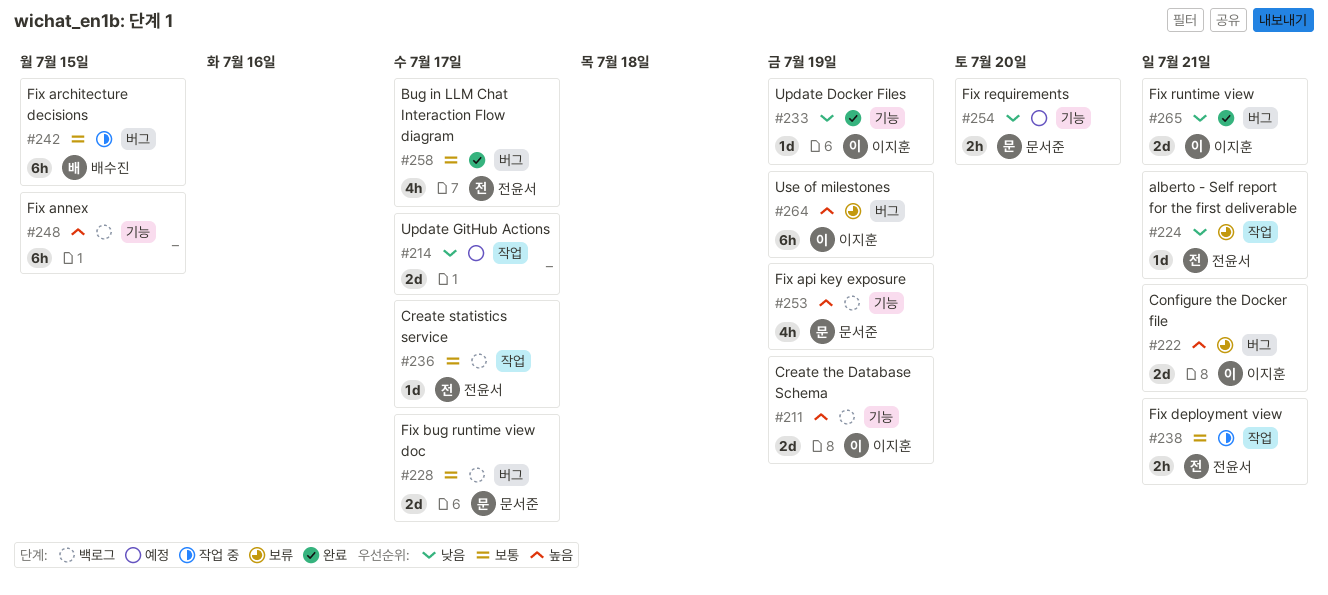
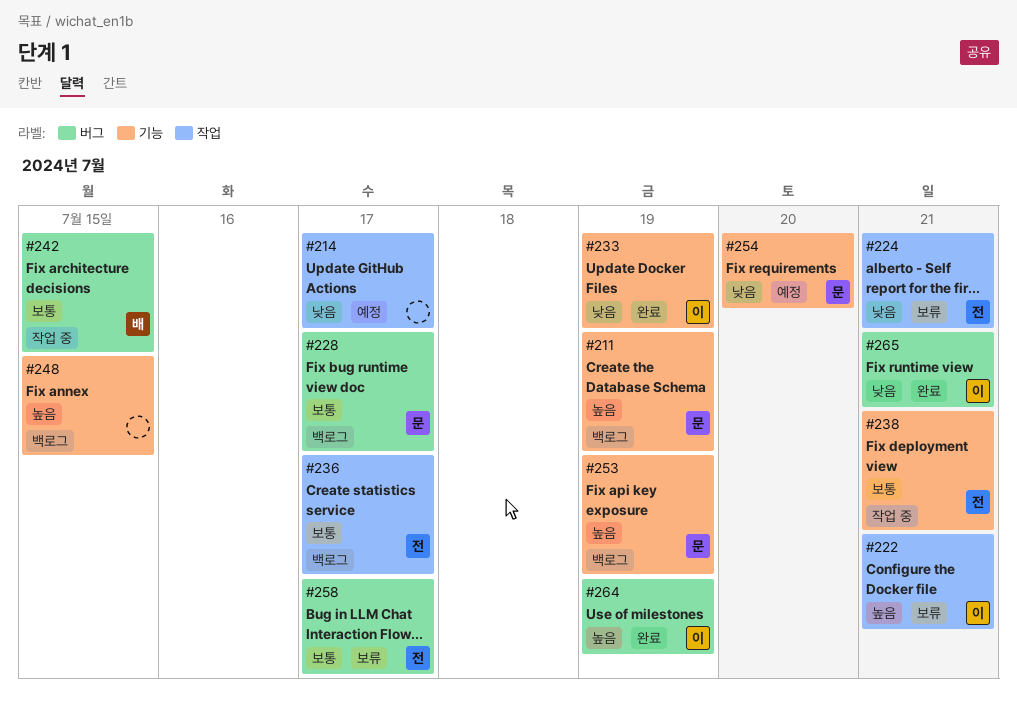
#211, owner: 이지훈 -> 문서준
#222, label: 버그 -> 작업
#238, label: 작업 -> 기능
#258, status: 완료 -> 보류
#264, status: 보류 -> 완료

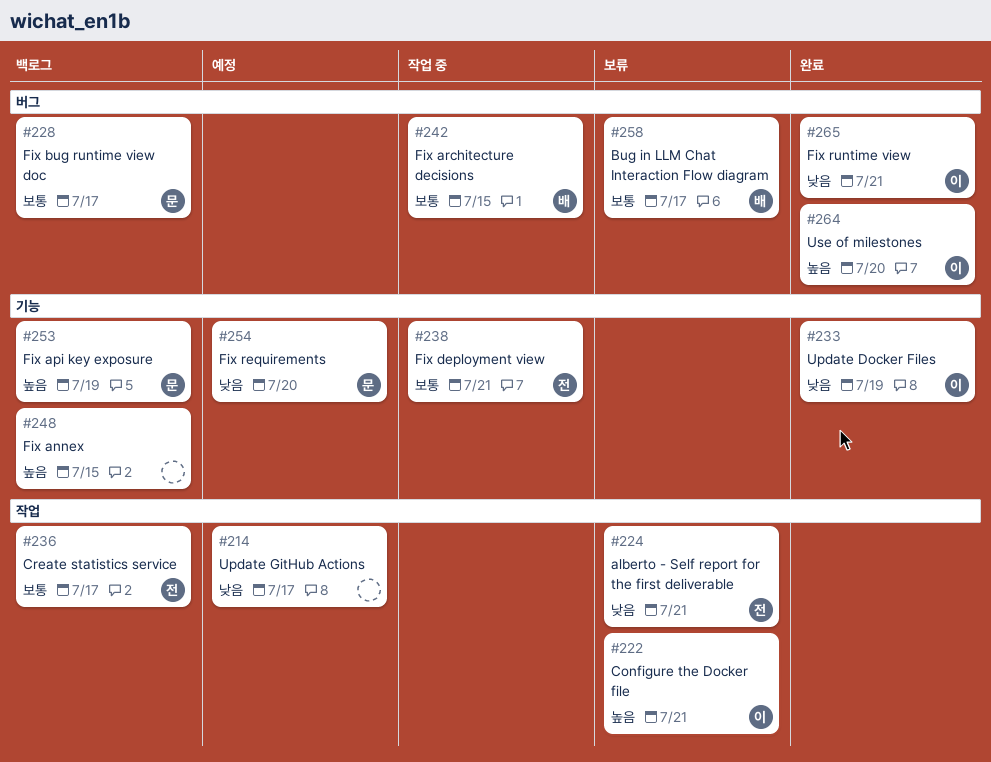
#211: present -> none
#258, owner: 전 -> 배
#264, due: Jul 19 -> Jul 20

